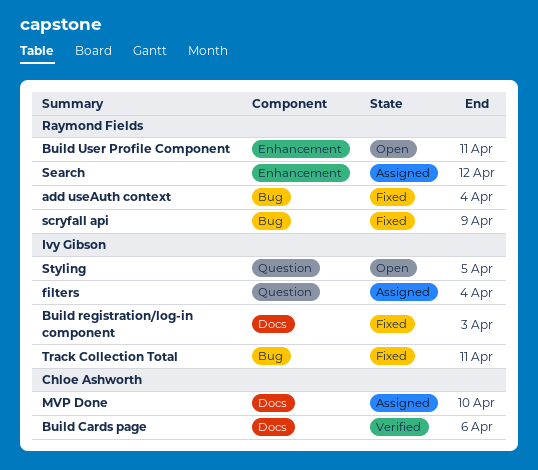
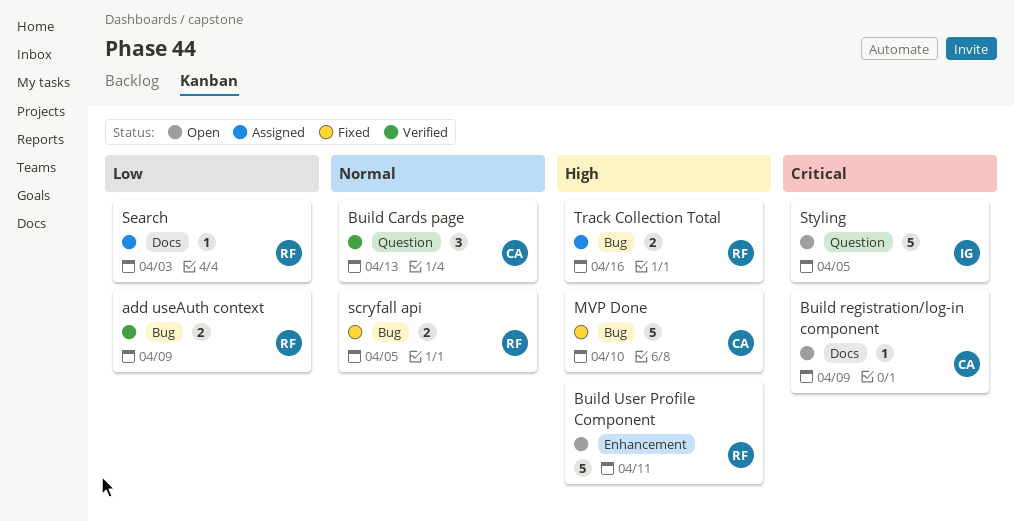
add useAuth context, status: Fixed -> Verified
add useAuth context, due: Apr 4 -> Apr 9
Build Cards page, label: Docs -> Question
Build Cards page, due: Apr 6 -> Apr 13
Build registration/log-in component, status: Fixed -> Open
Build registration/log-in component, owner: Ivy Gibson -> Chloe Ashworth
Build registration/log-in component, due: Apr 3 -> Apr 9
filters: present -> none
MVP Done, status: Assigned -> Fixed
MVP Done, label: Docs -> Bug
scryfall api, due: Apr 9 -> Apr 5
Search, label: Enhancement -> Docs
Search, due: Apr 12 -> Apr 3
Track Collection Total, status: Fixed -> Assigned
Track Collection Total, owner: Ivy Gibson -> Raymond Fields
Track Collection Total, due: Apr 11 -> Apr 16

